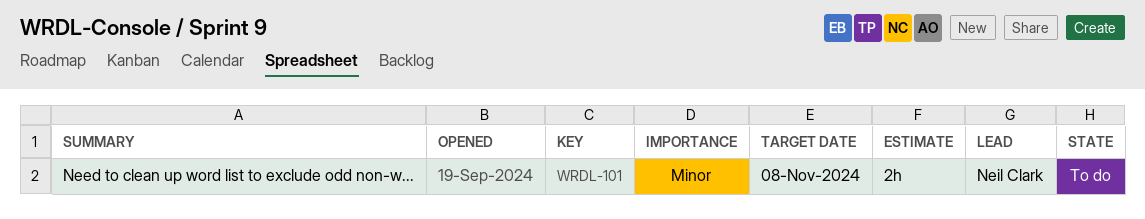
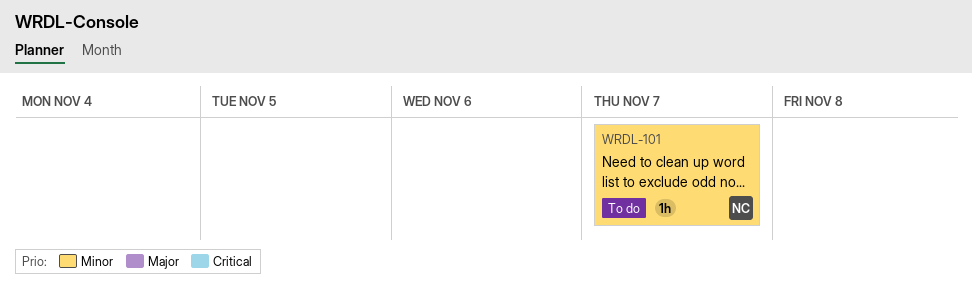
WRDL-101, estimate: 2h -> 1h
WRDL-101, due: Nov 8 -> Nov 7

